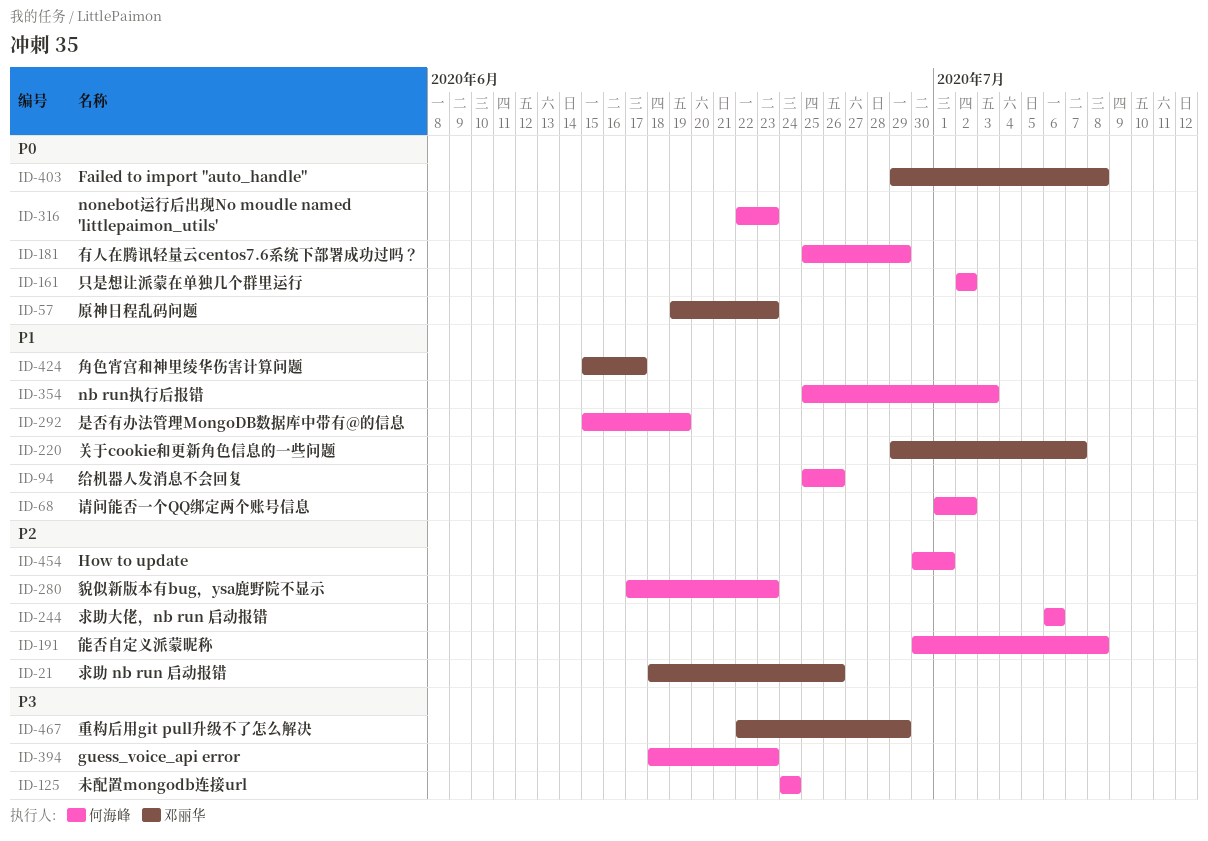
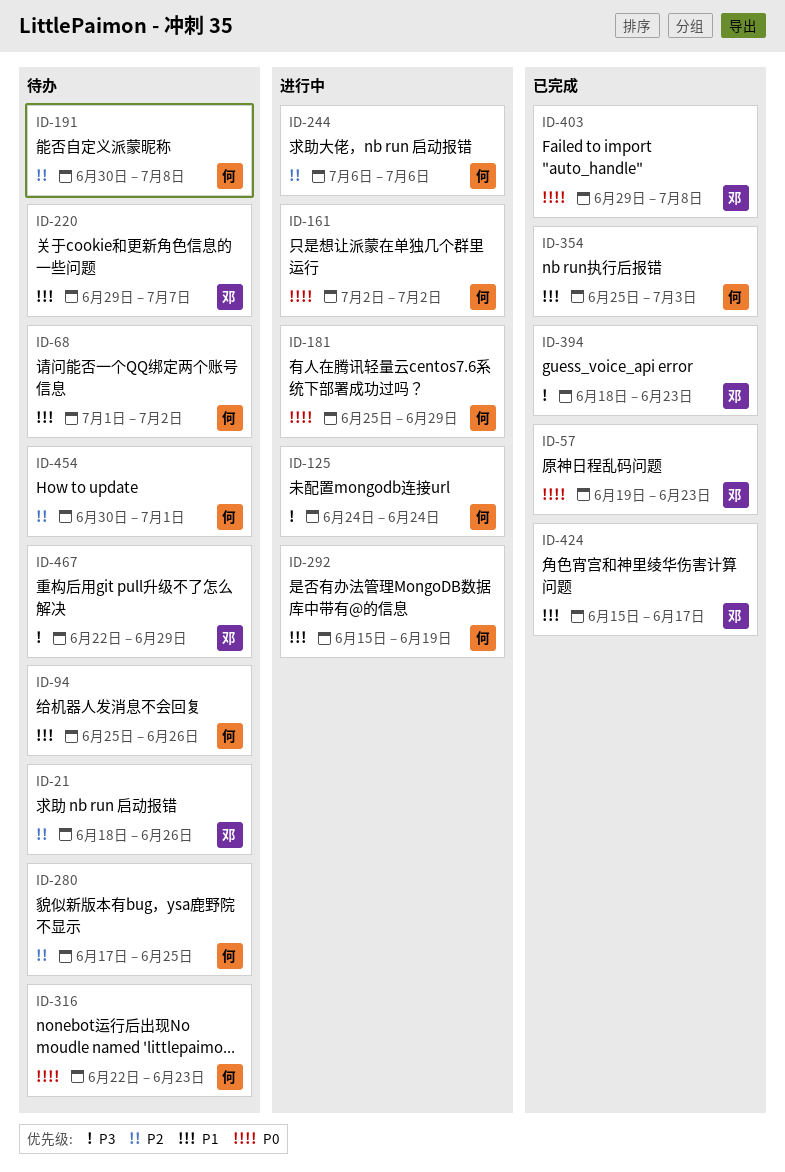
ID-280, due: Jun 23 -> Jun 25
ID-394, owner: 何海峰 -> 邓丽华

